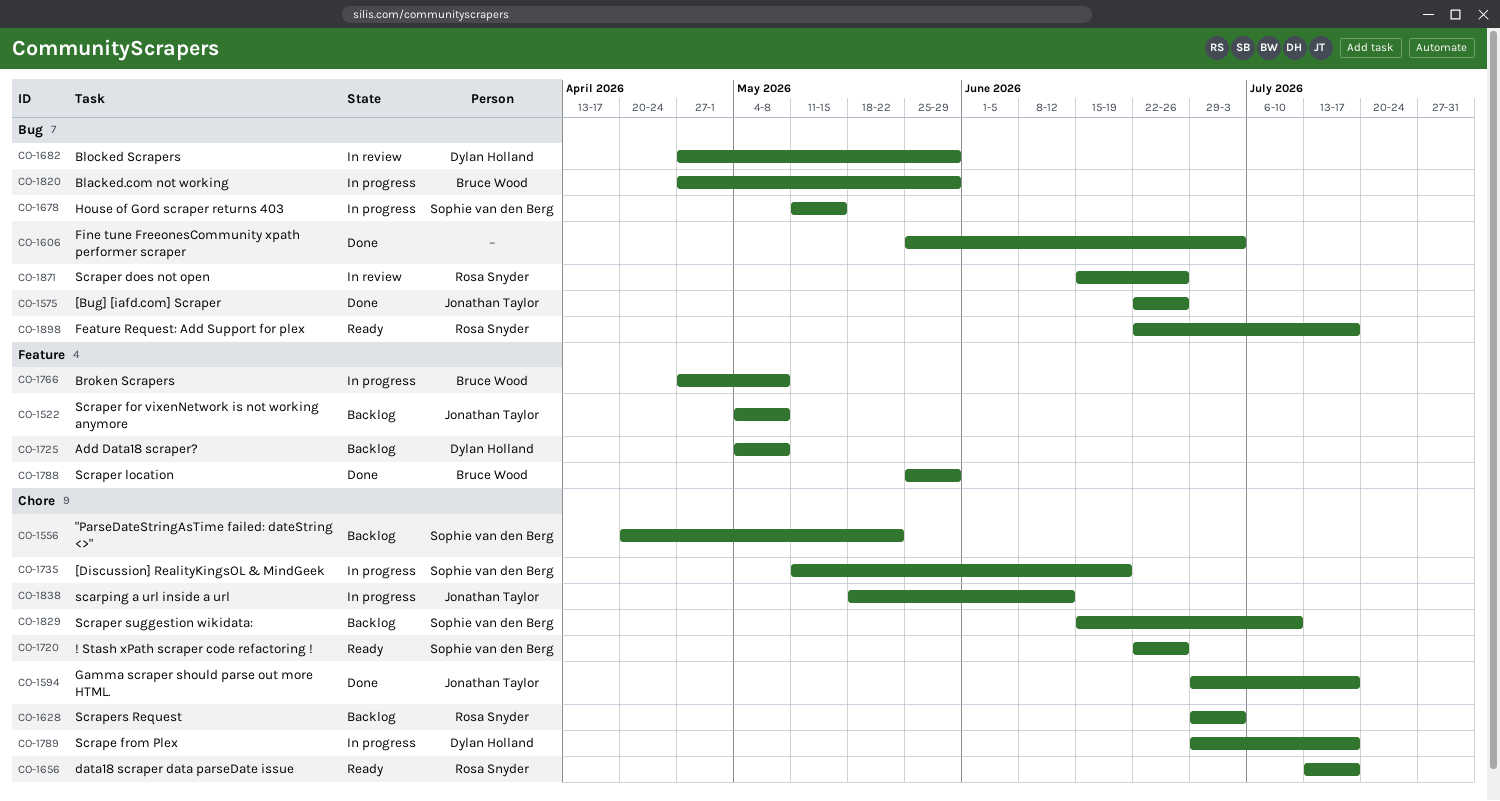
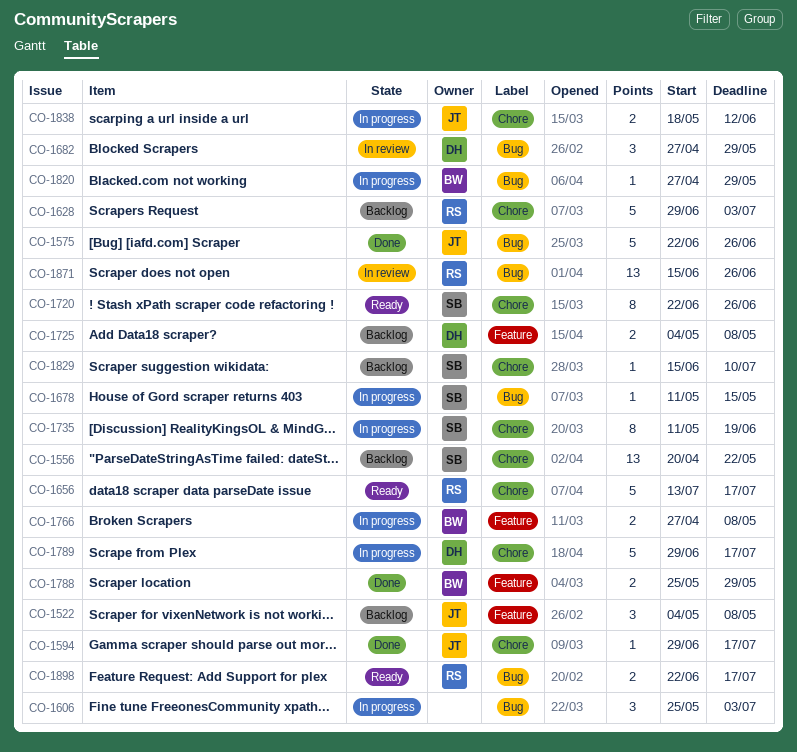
CO-1606, status: Done -> In progress

